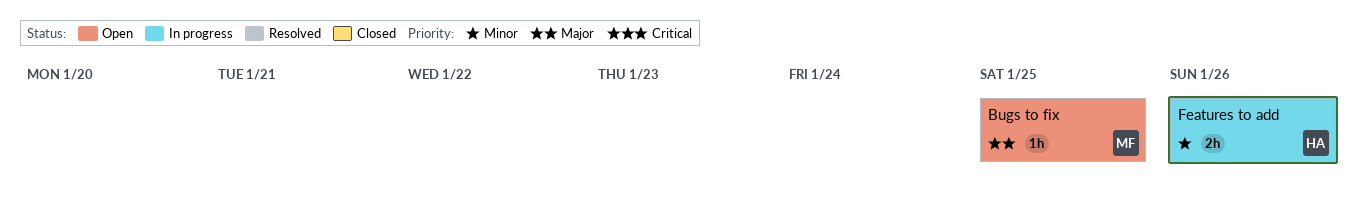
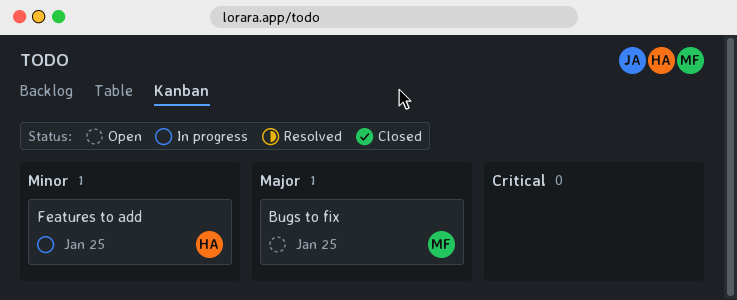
Features to add, due: Jan 26 -> Jan 25

